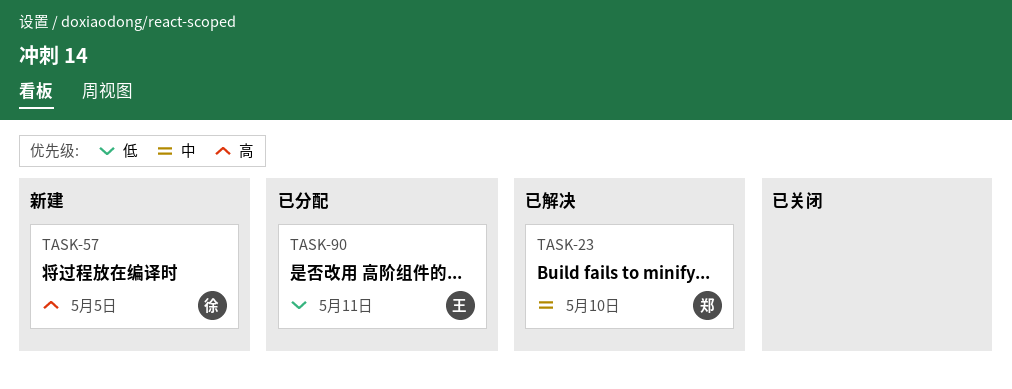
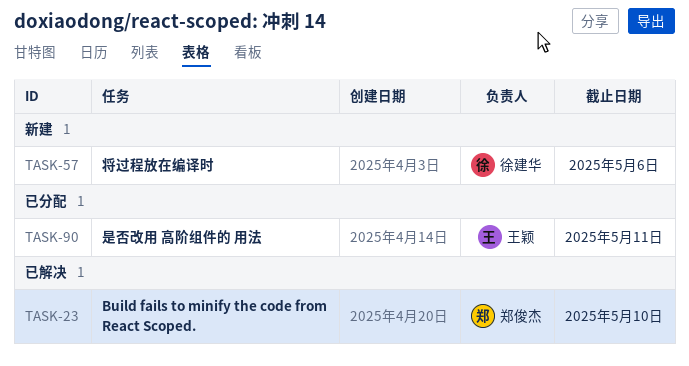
TASK-57, due: May 5 -> May 6

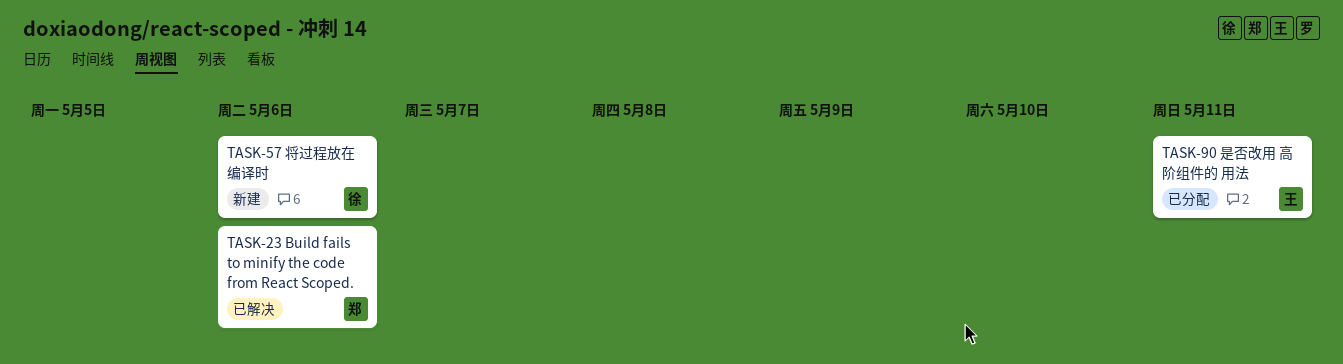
TASK-23, due: May 10 -> May 6

